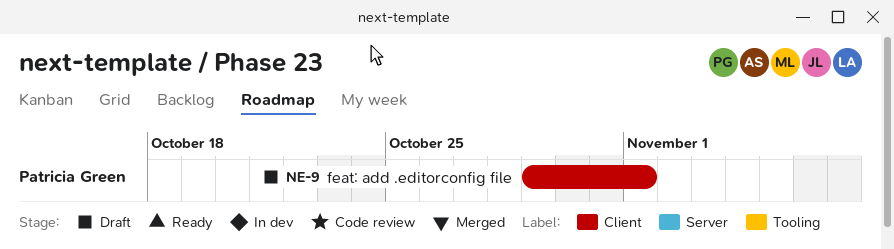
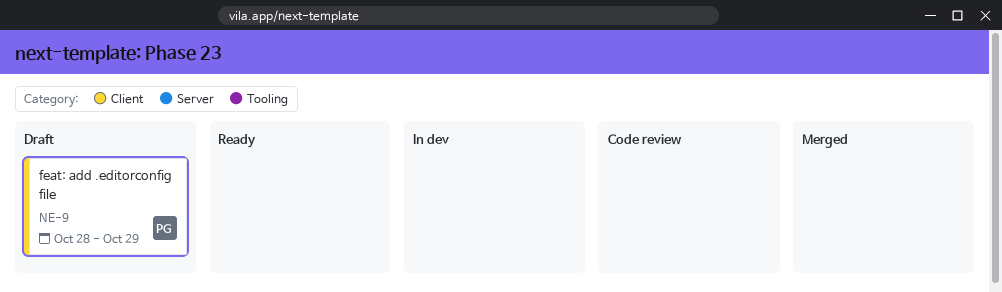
NE-9, start: Oct 29 -> Oct 28
NE-9, due: Nov 1 -> Oct 29

